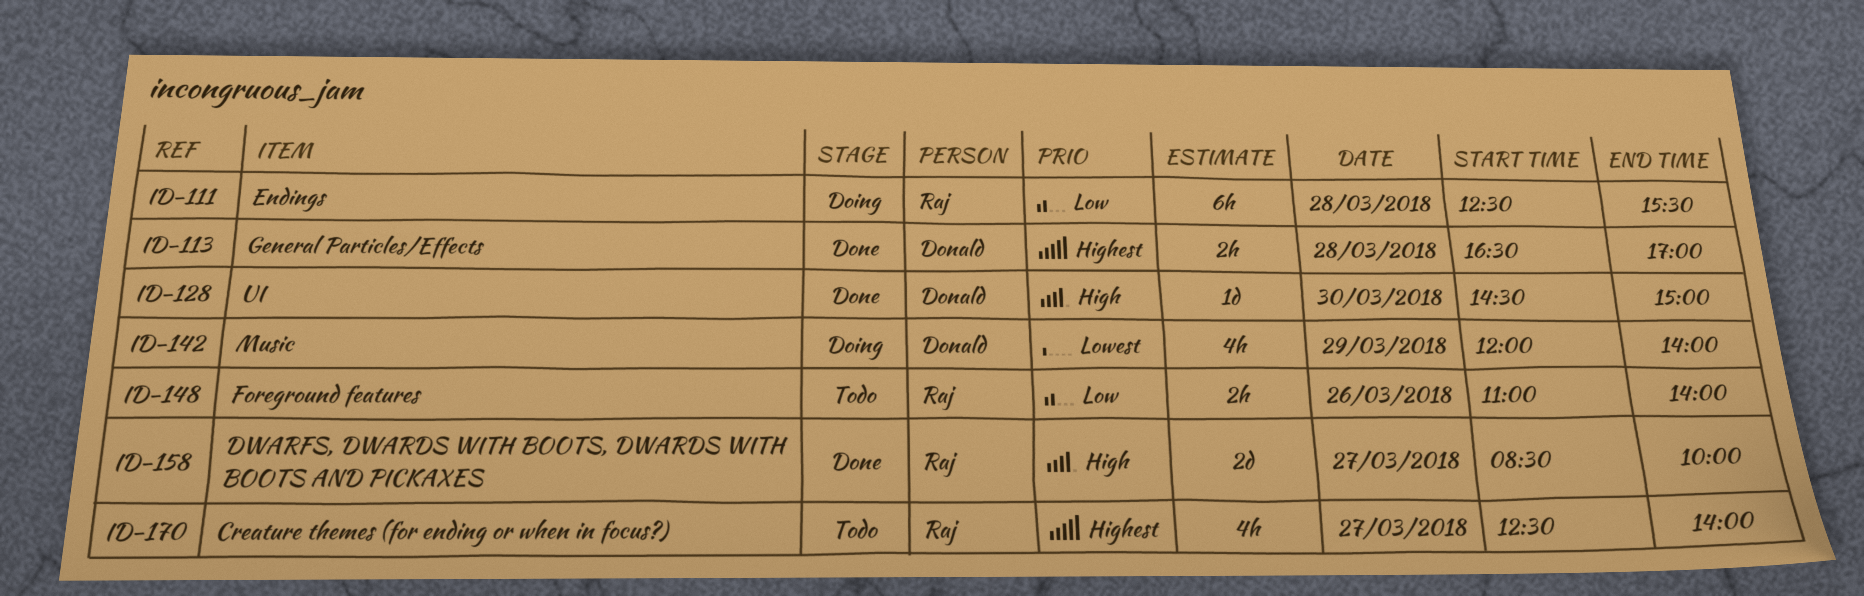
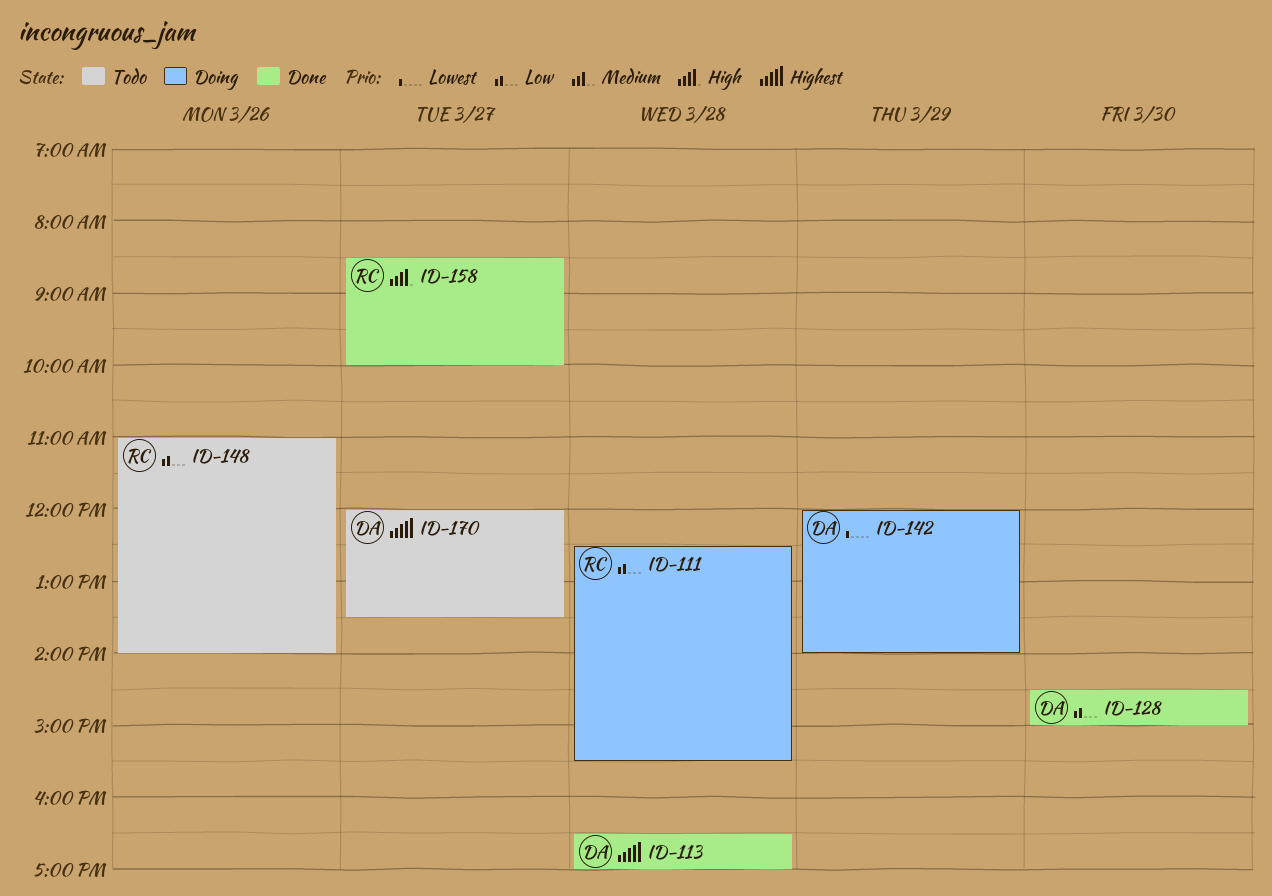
ID-128, priority: High -> Low
ID-170, owner: Raj -> Donald
ID-170, begins: 12:30 -> 12:00
ID-170, ends: 14:00 -> 13:30

